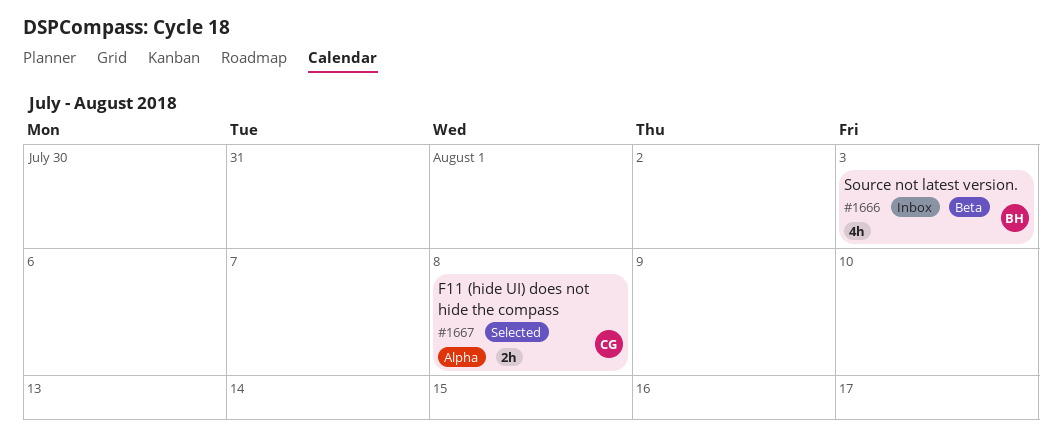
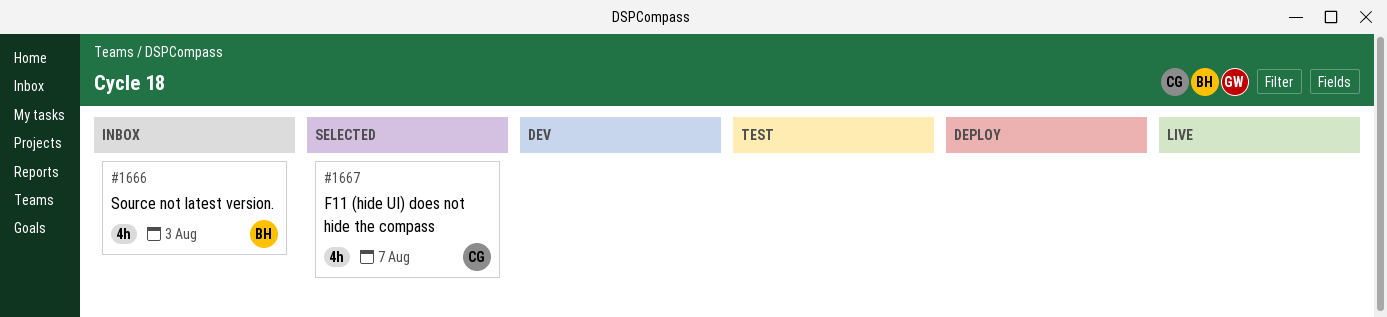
#1667, estimate: 2h -> 4h
#1667, due: Aug 8 -> Aug 7

